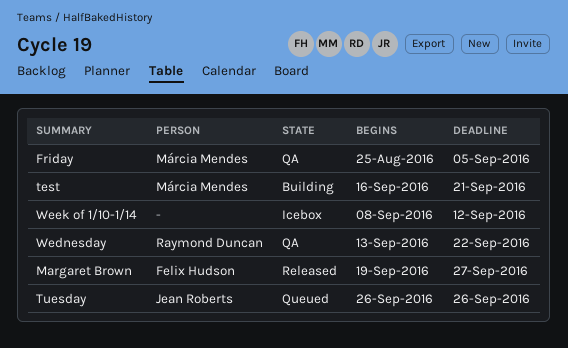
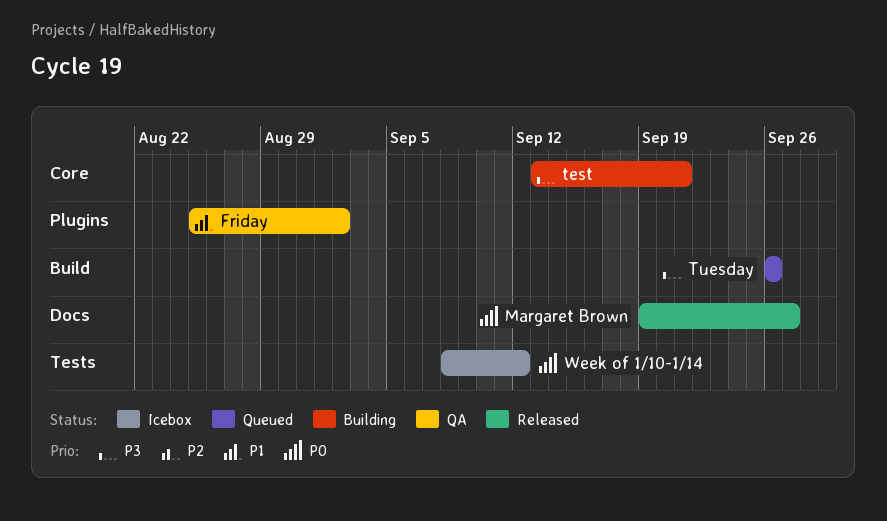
Friday, due: Sep 5 -> Sep 2
test, start: Sep 16 -> Sep 13
Wednesday: present -> none

